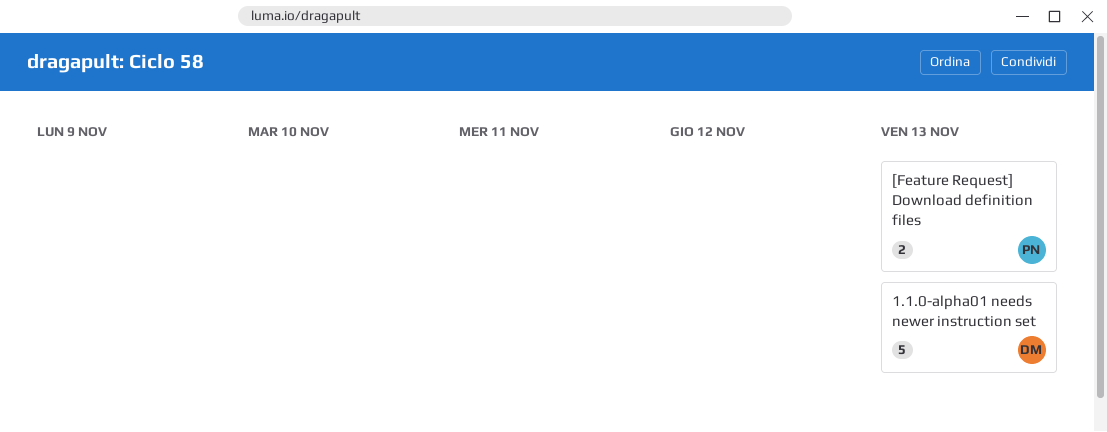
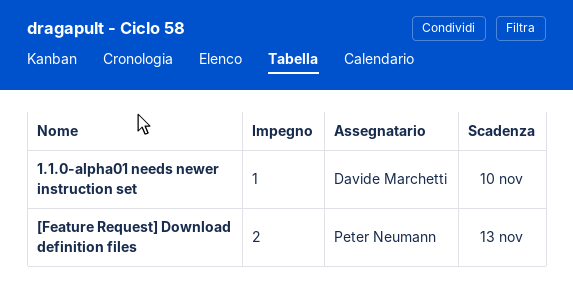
1.1.0-alpha01 needs newer instruction set, estimate: 5 -> 1
1.1.0-alpha01 needs newer instruction set, due: Nov 13 -> Nov 10

